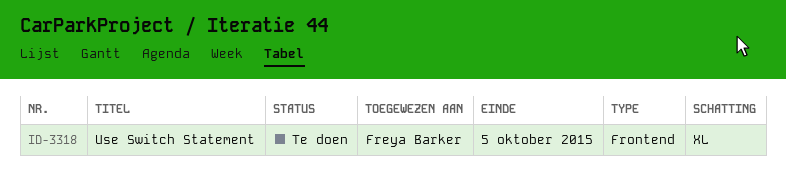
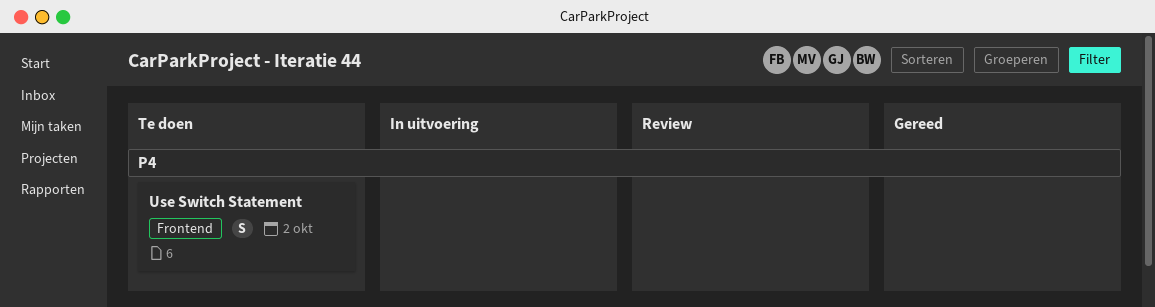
Use Switch Statement, estimate: XL -> S
Use Switch Statement, due: Oct 5 -> Oct 2

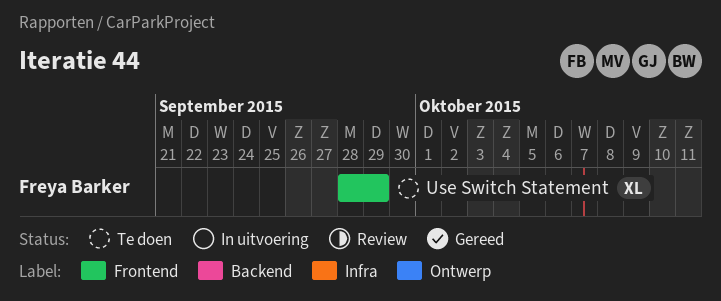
Use Switch Statement, estimate: S -> XL
Use Switch Statement, due: Oct 2 -> Sep 29

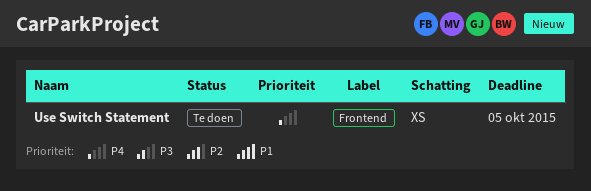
Use Switch Statement, estimate: XL -> XS
Use Switch Statement, due: Sep 29 -> Oct 5

